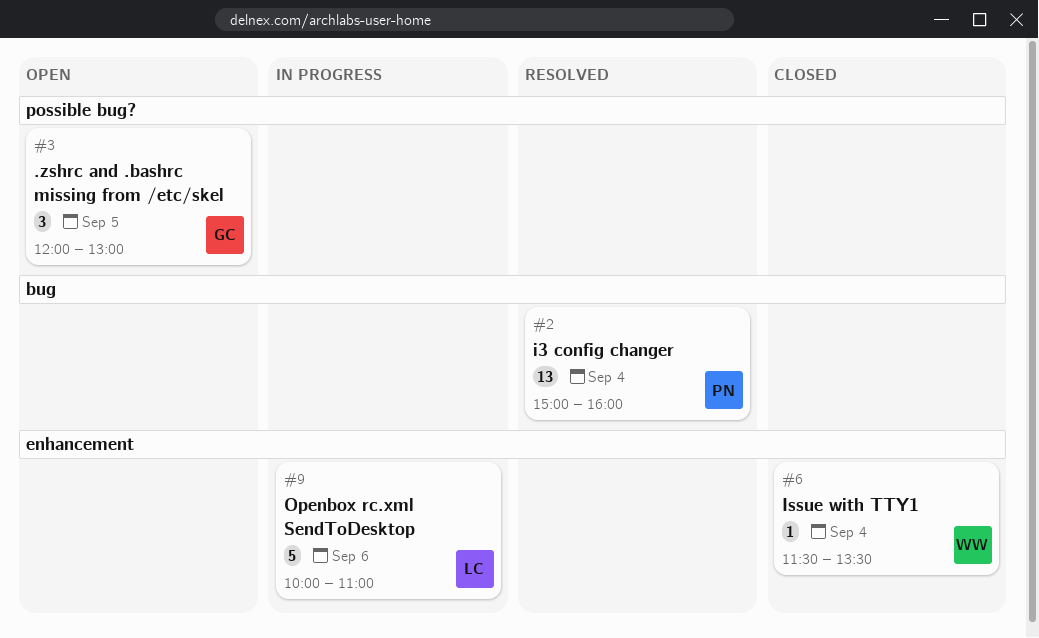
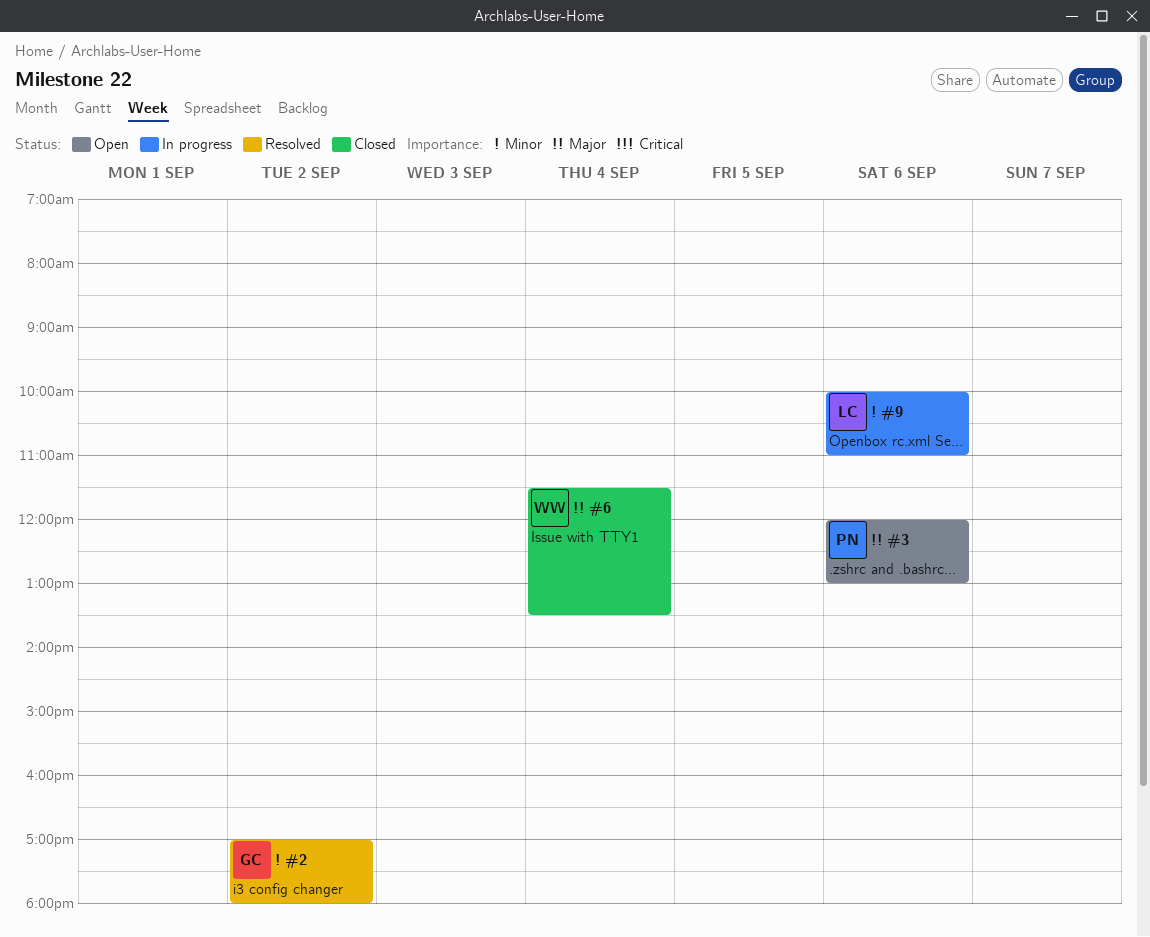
#2, owner: PN -> GC
#2, day: Sep 4 -> Sep 2
#2, begins: 15:00 -> 17:00
#2, ends: 16:00 -> 18:00
#3, owner: GC -> PN
#3, day: Sep 5 -> Sep 6

